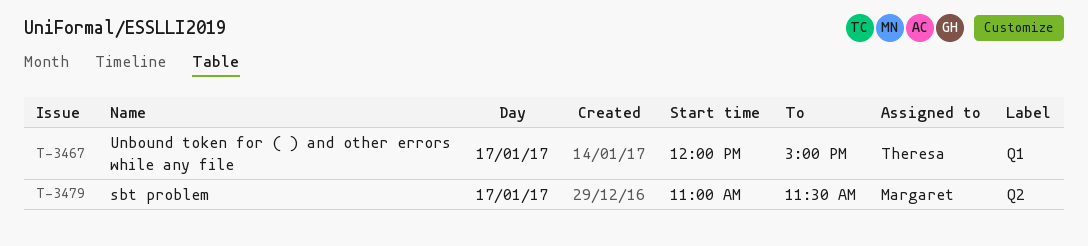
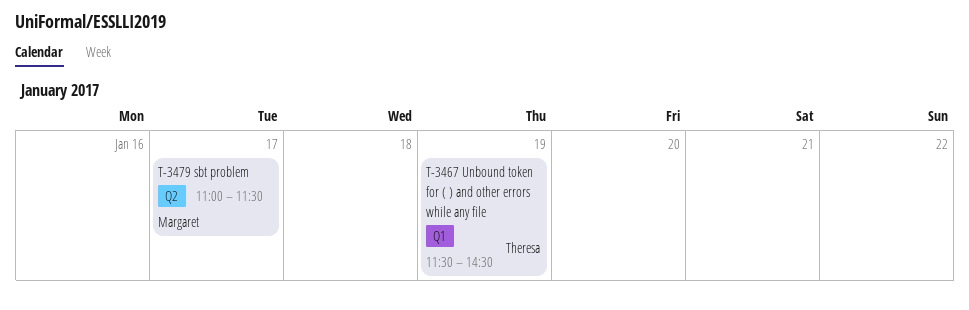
T-3467, day: Jan 17 -> Jan 19
T-3467, begins: 12:00 -> 11:30
T-3467, ends: 15:00 -> 14:30

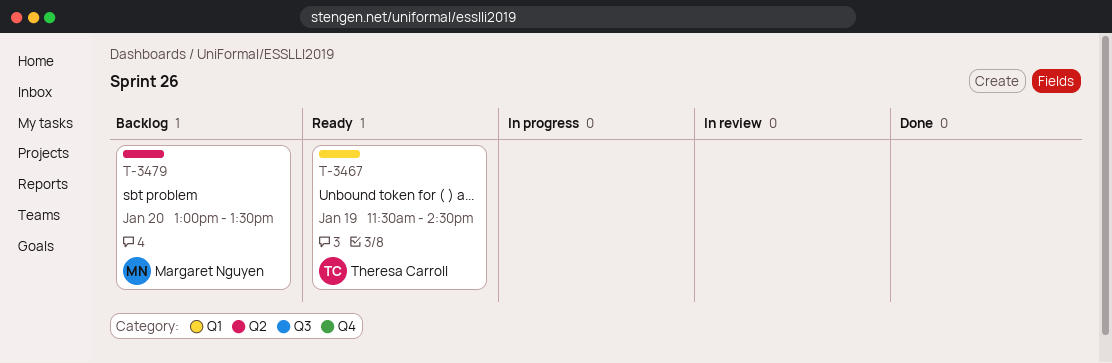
T-3479, day: Jan 17 -> Jan 20
T-3479, begins: 11:00 -> 13:00
T-3479, ends: 11:30 -> 13:30

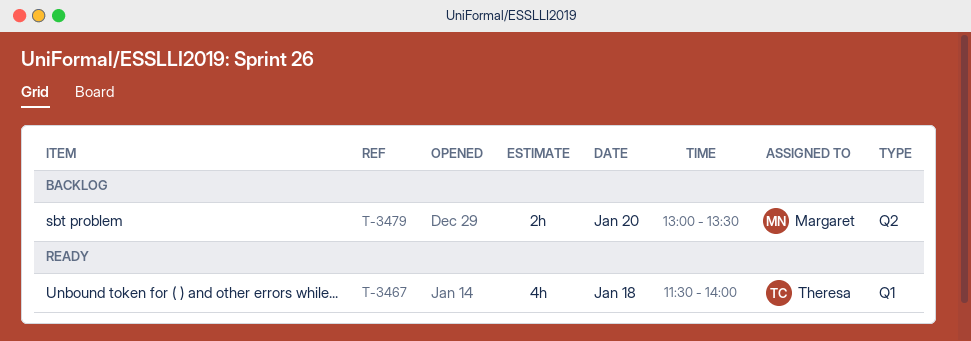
T-3467, day: Jan 19 -> Jan 18
T-3467, ends: 14:30 -> 14:00

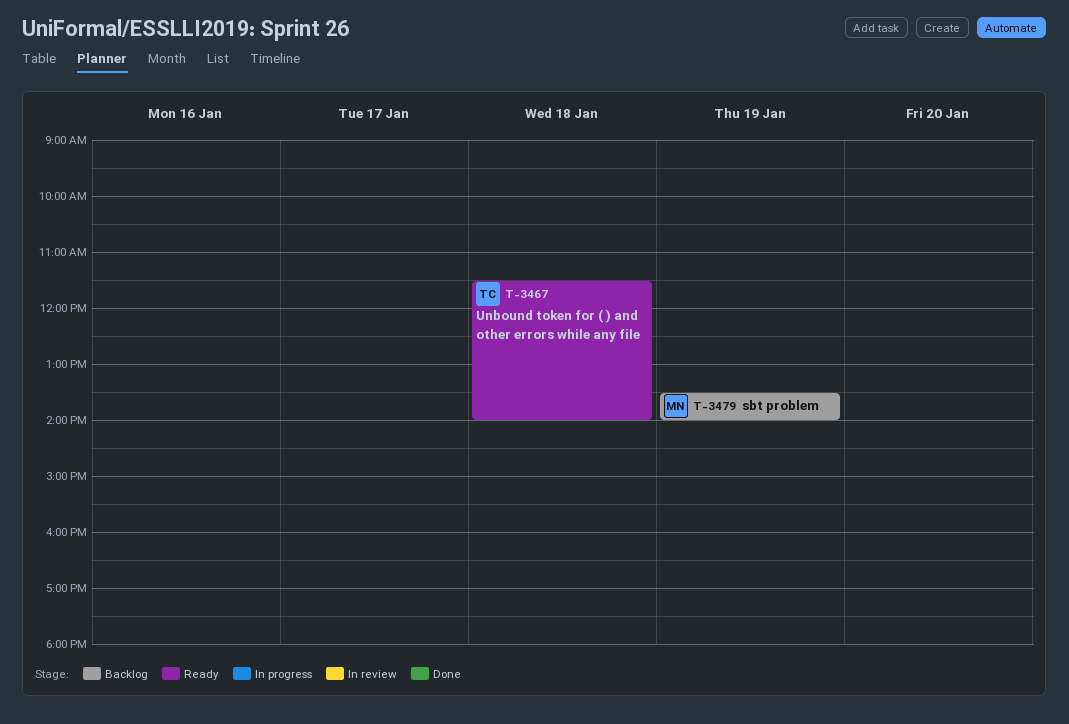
T-3479, day: Jan 20 -> Jan 19
T-3479, begins: 13:00 -> 13:30
T-3479, ends: 13:30 -> 14:00

